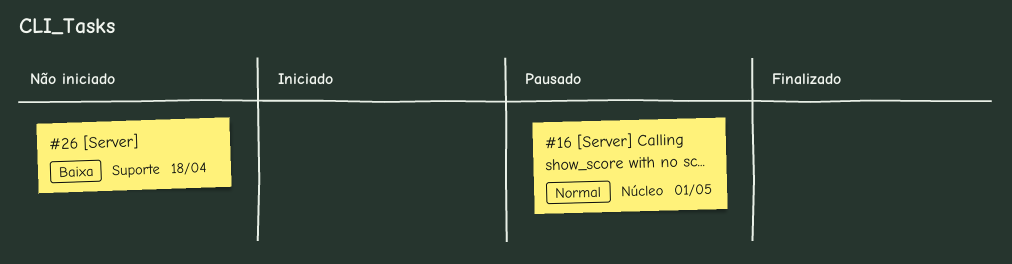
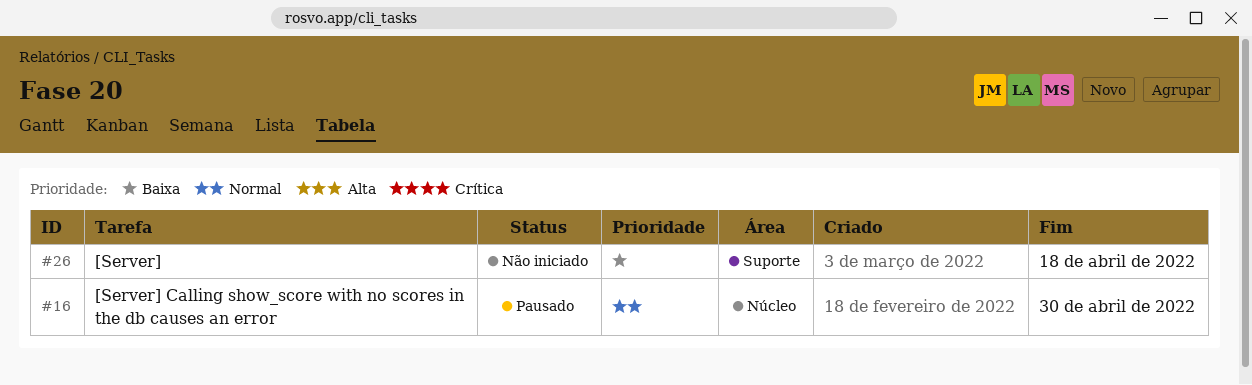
#16, due: May 1 -> Apr 30

